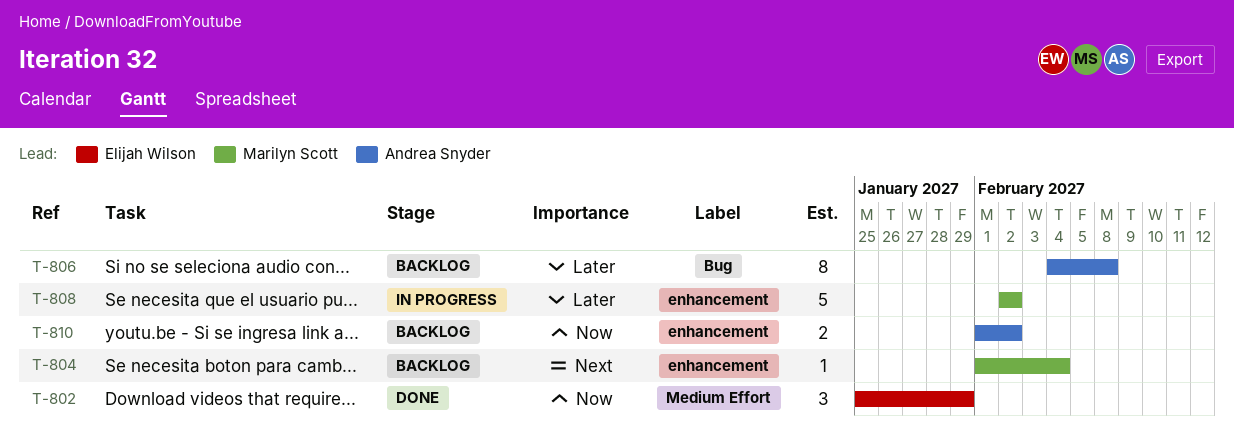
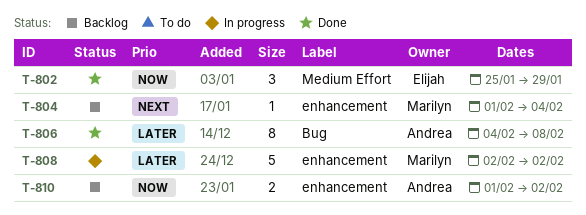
T-806, status: Backlog -> Done

